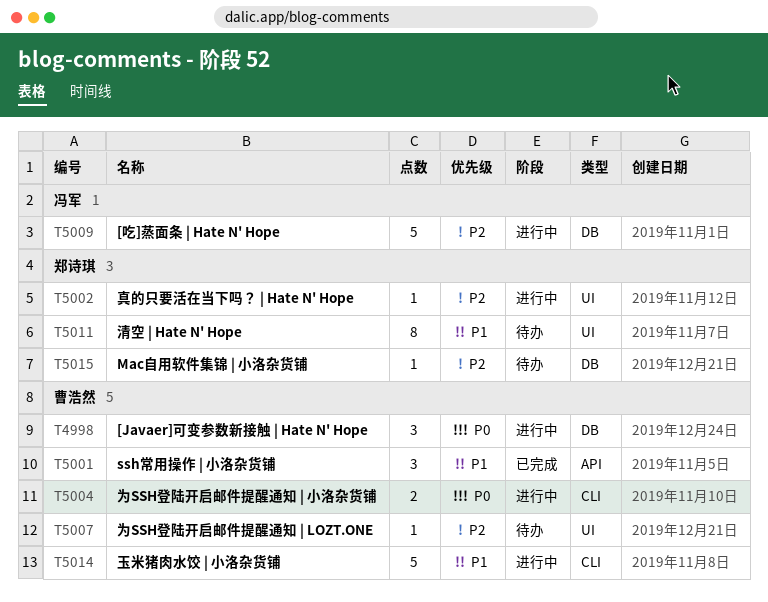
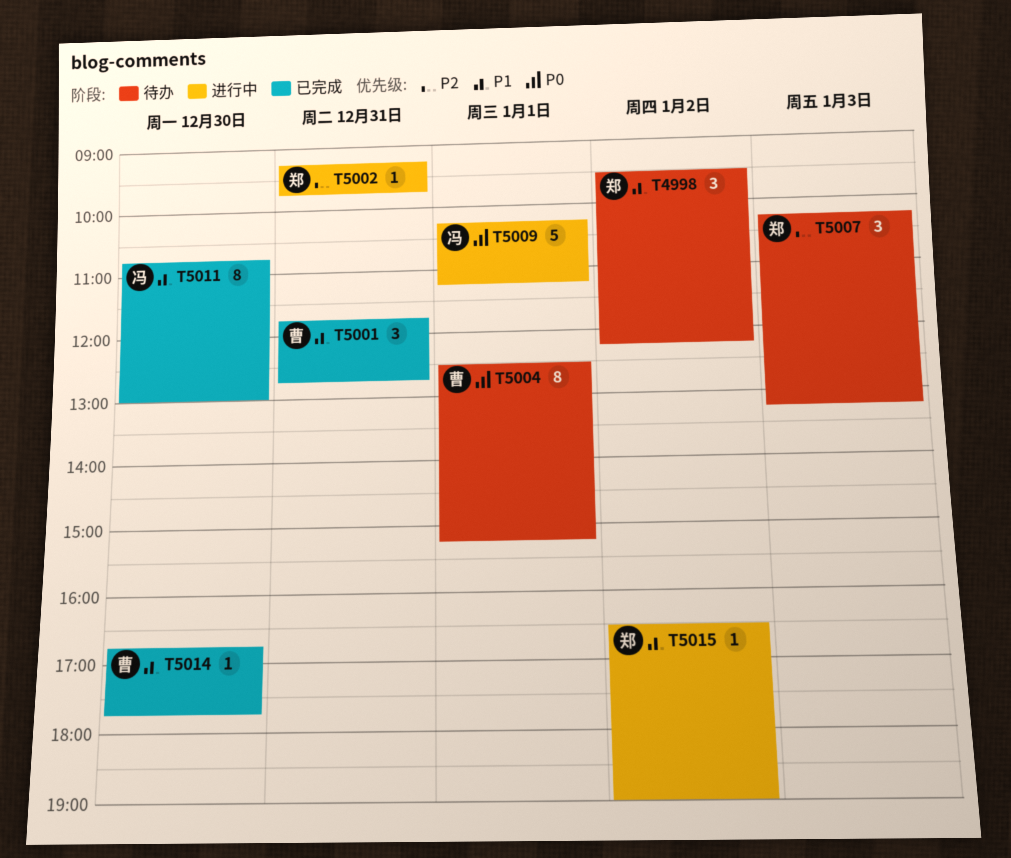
T4998, status: 进行中 -> 待办
T4998, owner: 曹浩然 -> 郑诗琪
T4998, priority: P0 -> P1
T5004, status: 进行中 -> 待办
T5004, estimate: 2 -> 8
T5007, owner: 曹浩然 -> 郑诗琪
T5007, estimate: 1 -> 3
T5009, priority: P2 -> P0
T5011, status: 待办 -> 已完成
T5011, owner: 郑诗琪 -> 冯军
T5014, status: 进行中 -> 已完成
T5014, estimate: 5 -> 1
T5015, status: 待办 -> 进行中
T5015, priority: P2 -> P1

